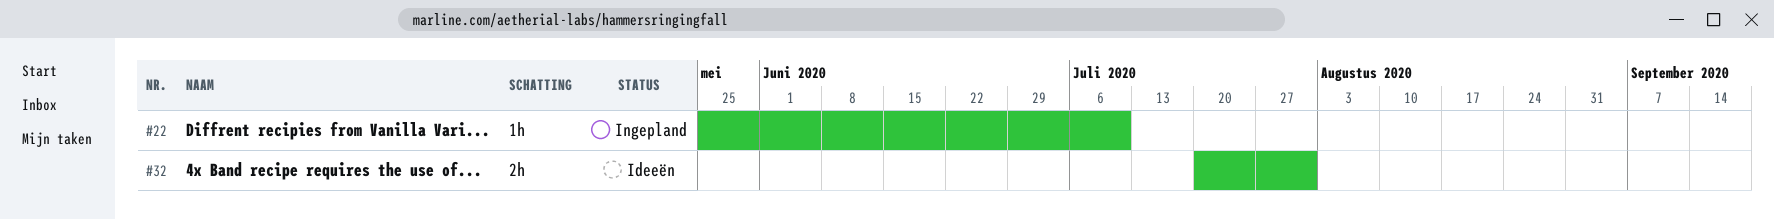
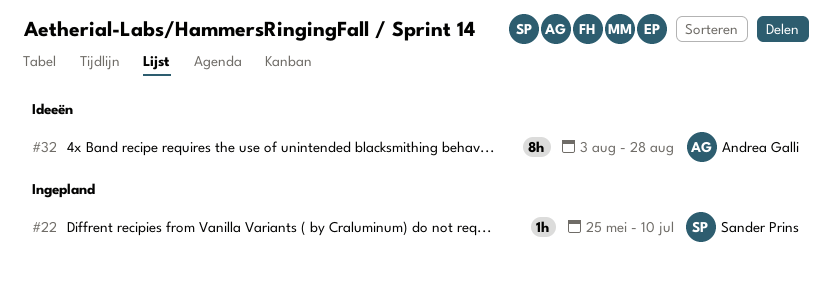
#32, estimate: 2h -> 8h
#32, start: Jul 20 -> Aug 3
#32, due: Jul 31 -> Aug 28

